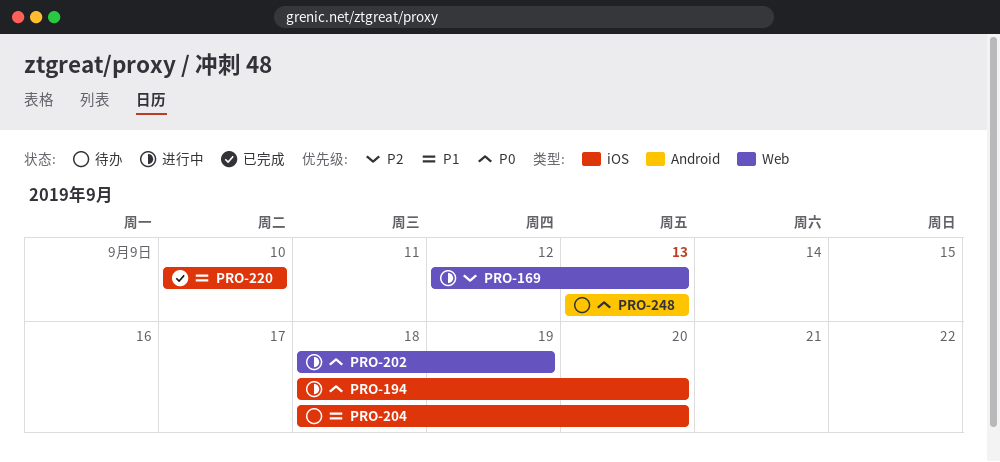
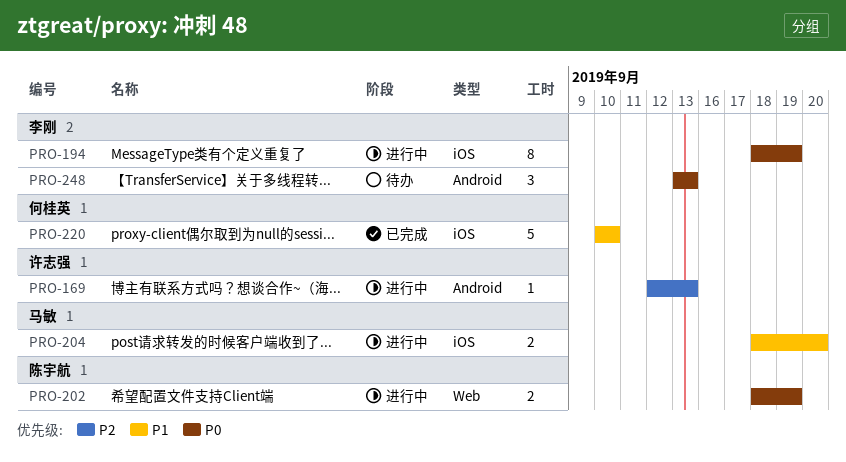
PRO-169, label: Web -> Android
PRO-194, due: Sep 20 -> Sep 19
PRO-204, status: 待办 -> 进行中

